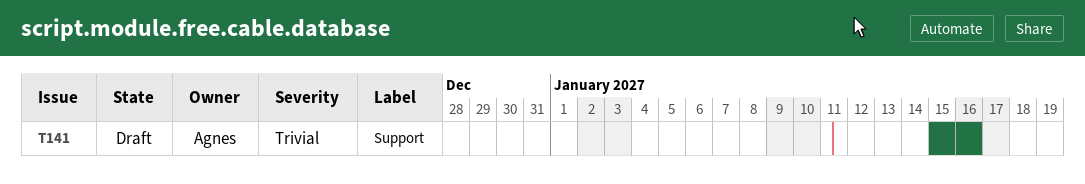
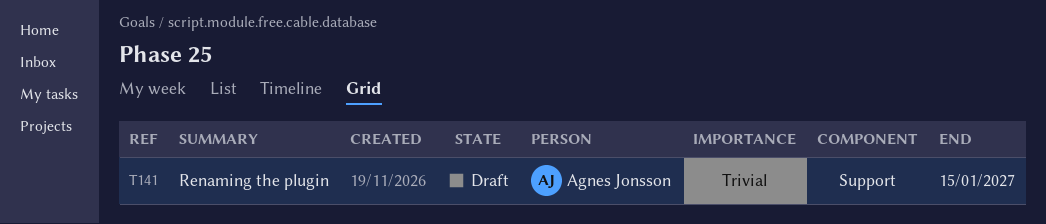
T141, due: Jan 16 -> Jan 15

